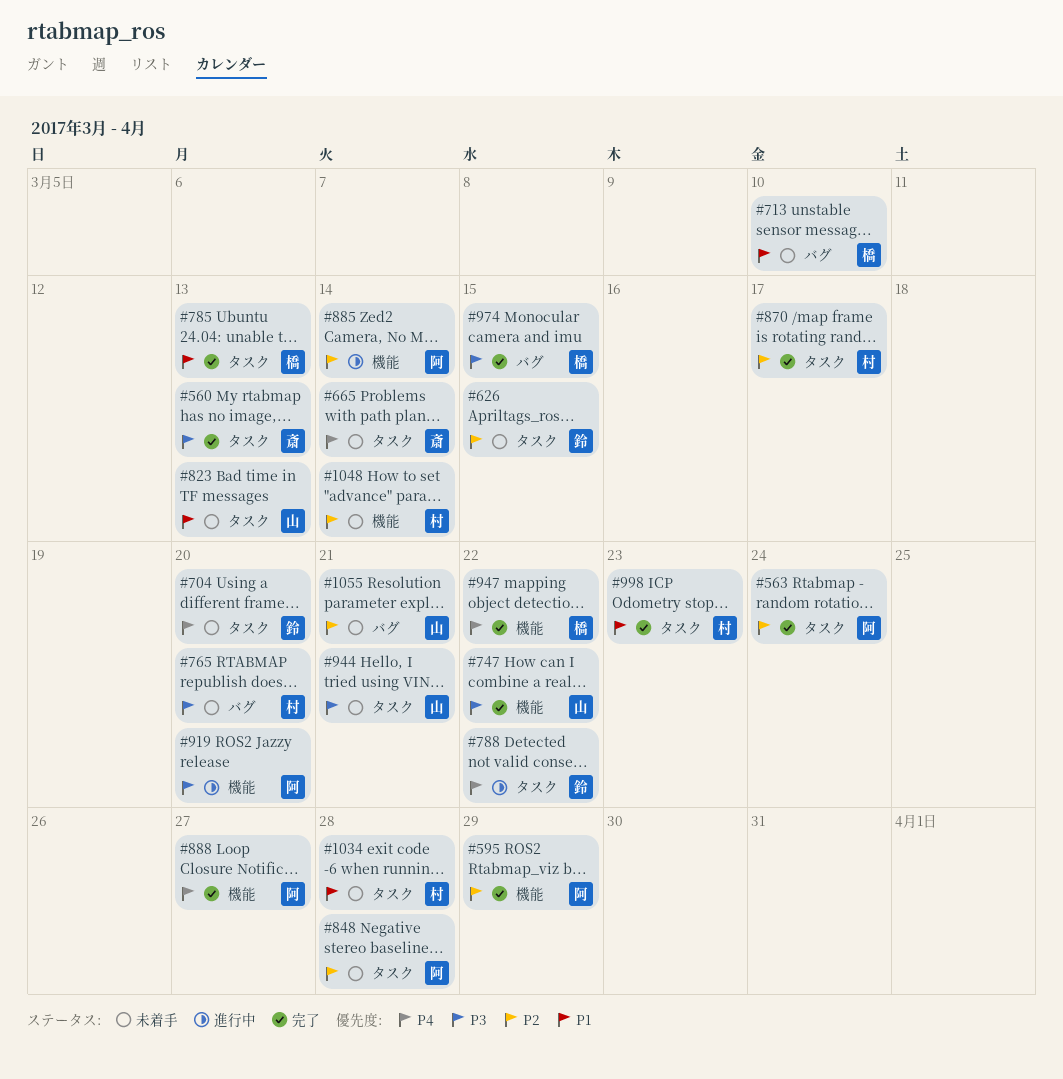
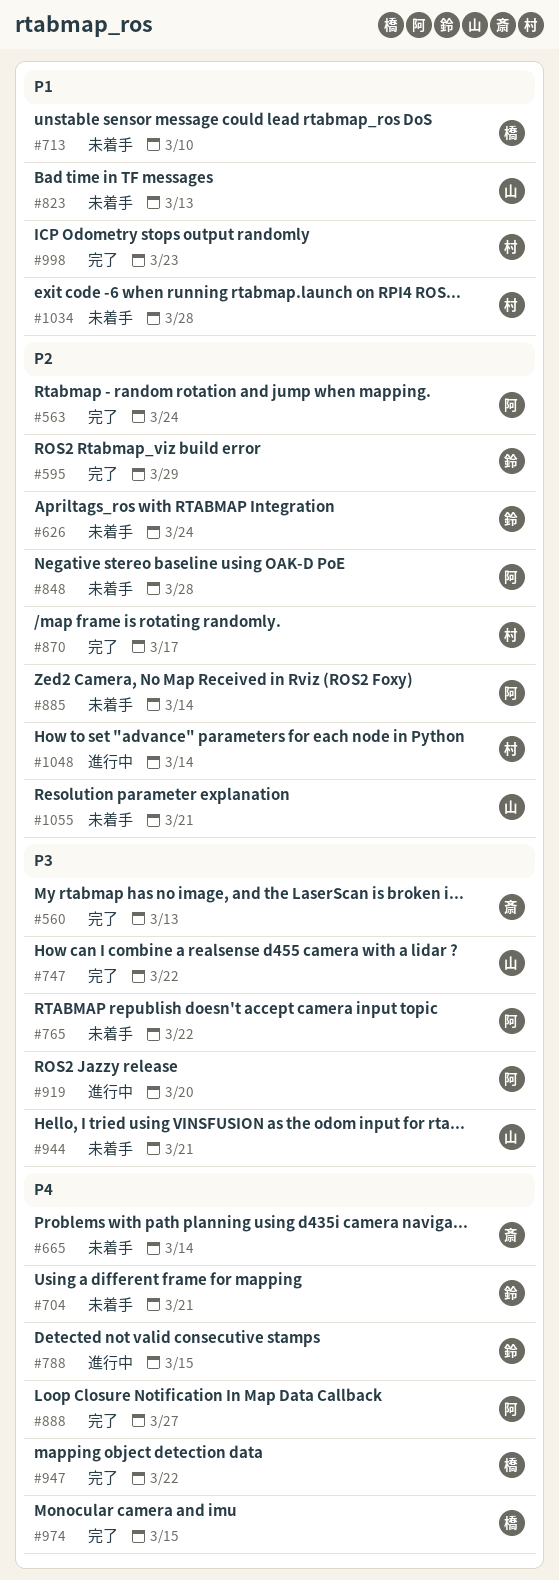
#595, owner: 阿 -> 鈴
#626, due: Mar 15 -> Mar 24
#704, due: Mar 20 -> Mar 21
#765, owner: 村 -> 阿
#765, due: Mar 20 -> Mar 22
#785: present -> none
#788, due: Mar 22 -> Mar 15
#885, status: 進行中 -> 未着手
#974, priority: P3 -> P4
#1048, status: 未着手 -> 進行中

